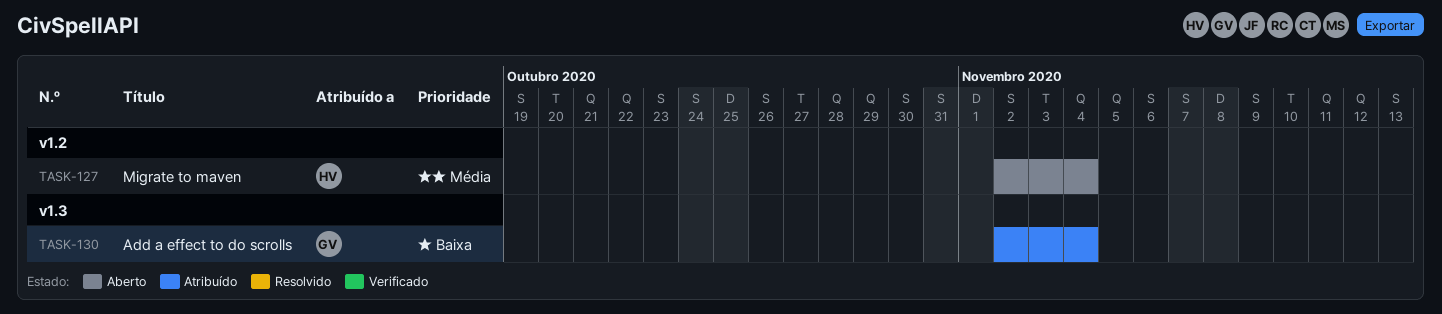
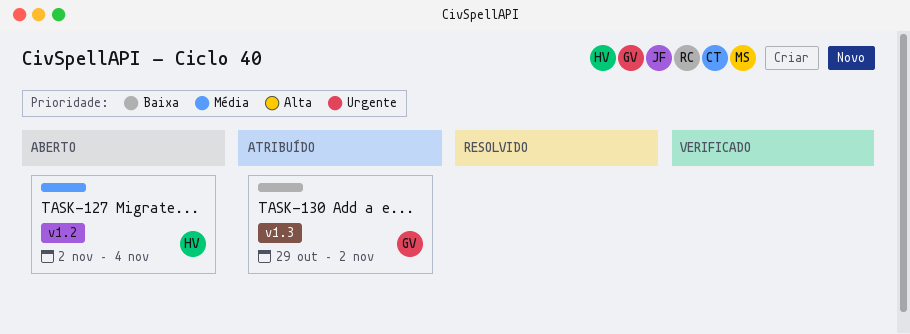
TASK-130, start: Nov 2 -> Oct 29
TASK-130, due: Nov 4 -> Nov 2

